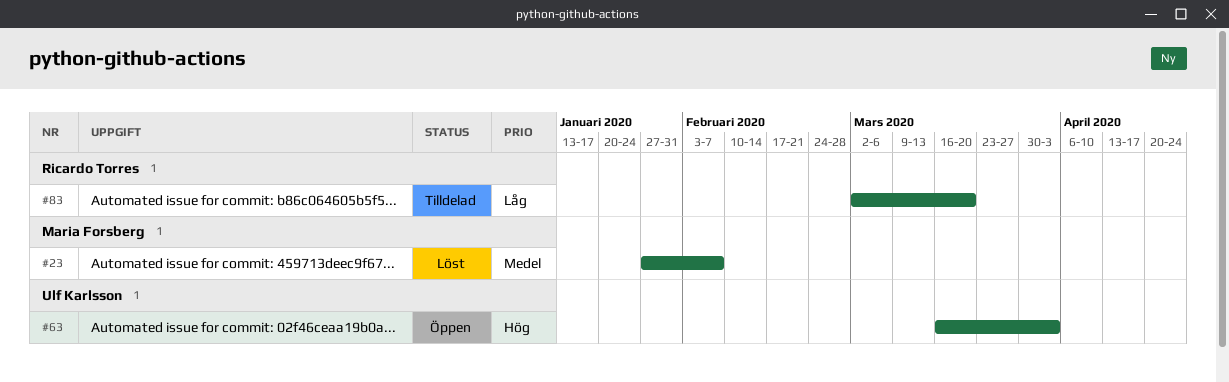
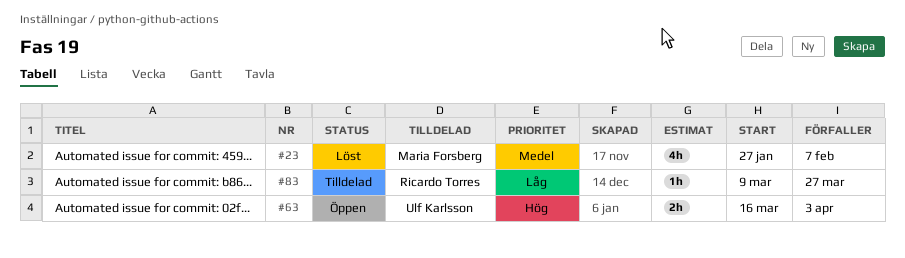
#83, start: Mar 2 -> Mar 9
#83, due: Mar 20 -> Mar 27

